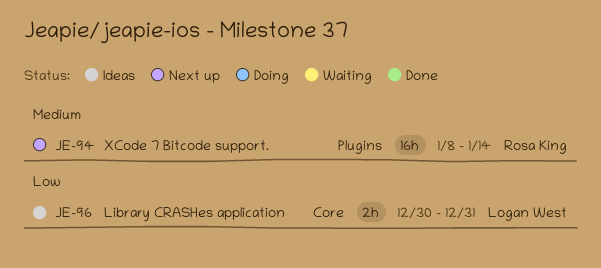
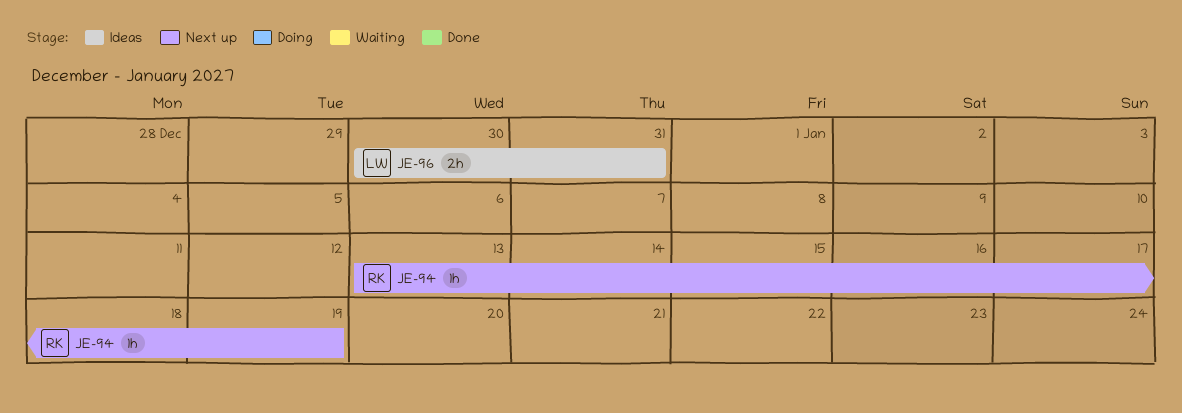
JE-94, estimate: 16h -> 1h
JE-94, start: Jan 8 -> Jan 13
JE-94, due: Jan 14 -> Jan 19

